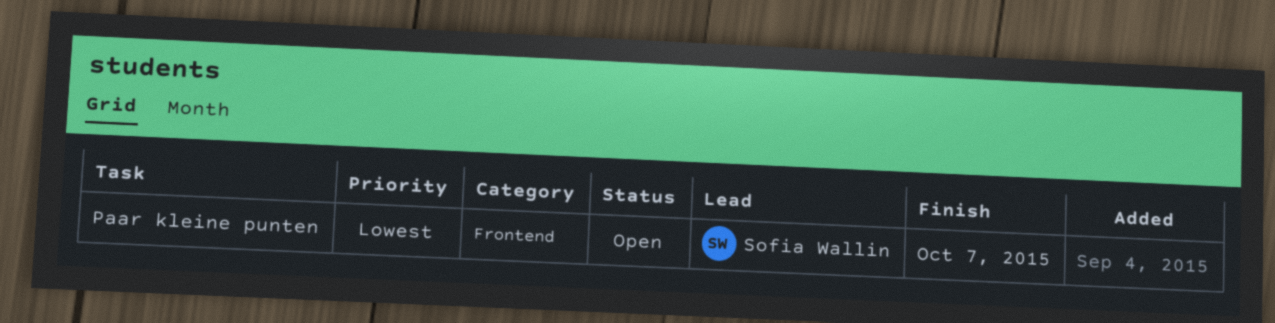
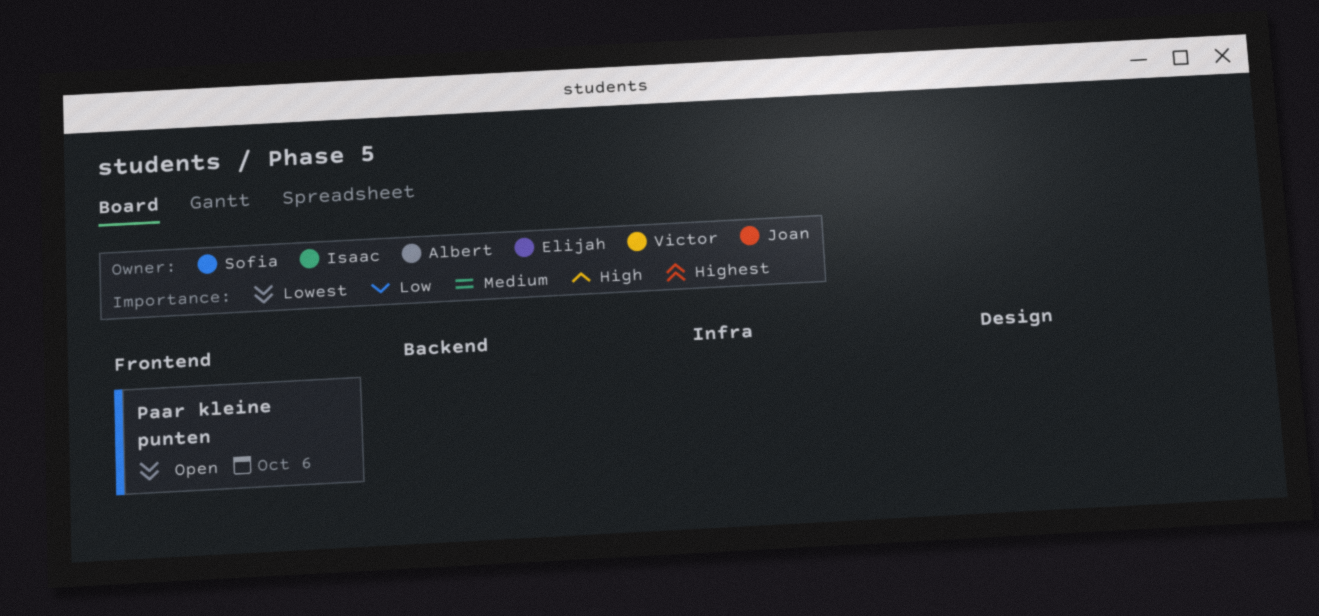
Paar kleine punten, due: Oct 7 -> Oct 6

